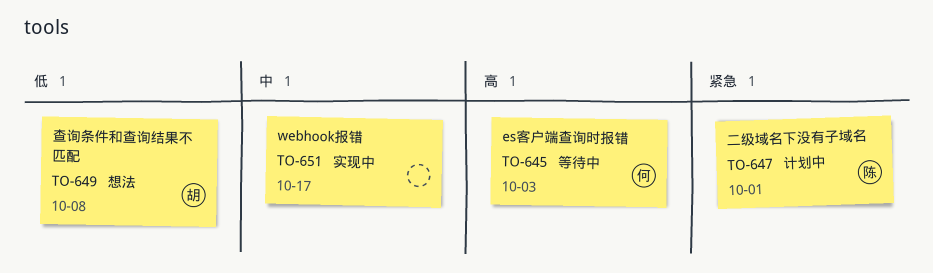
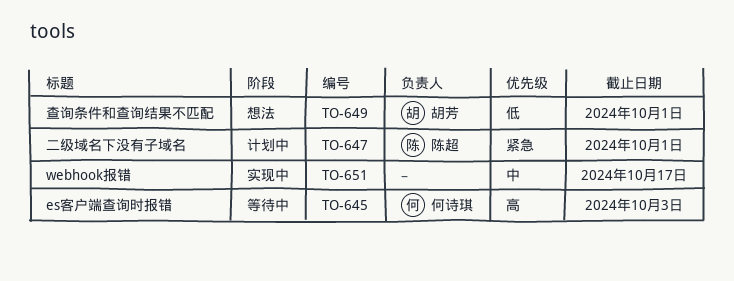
TO-649, due: Oct 8 -> Oct 1

